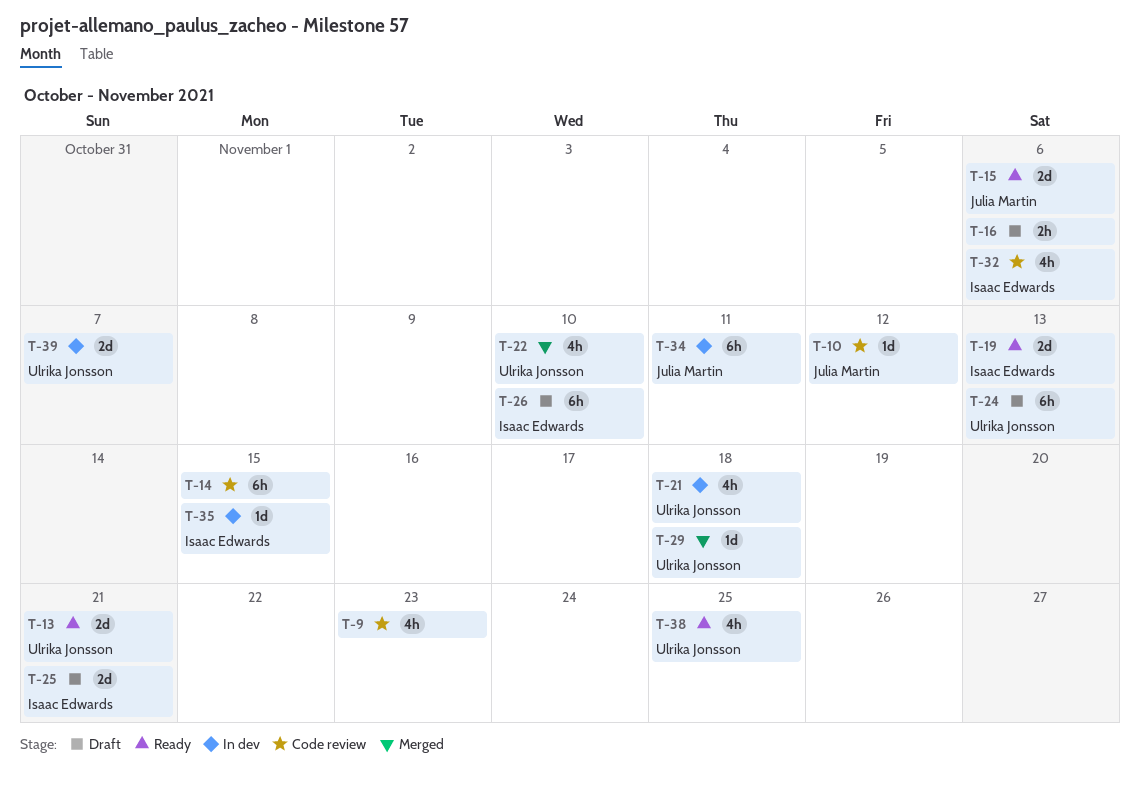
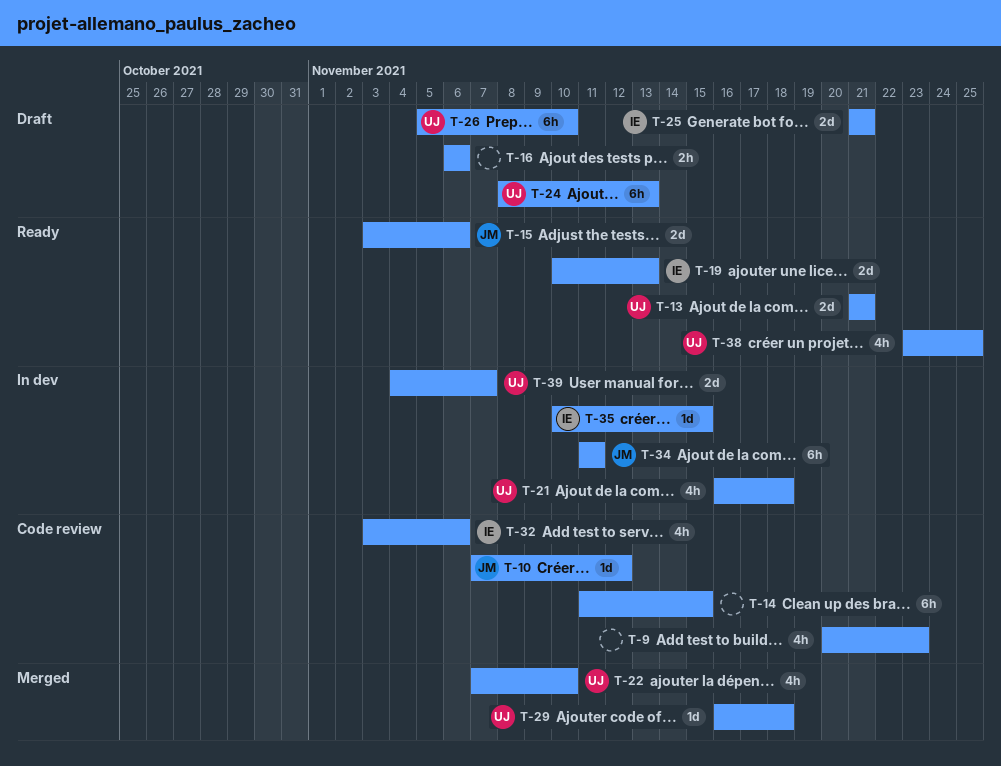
T-26, owner: Isaac Edwards -> Ulrika Jonsson

